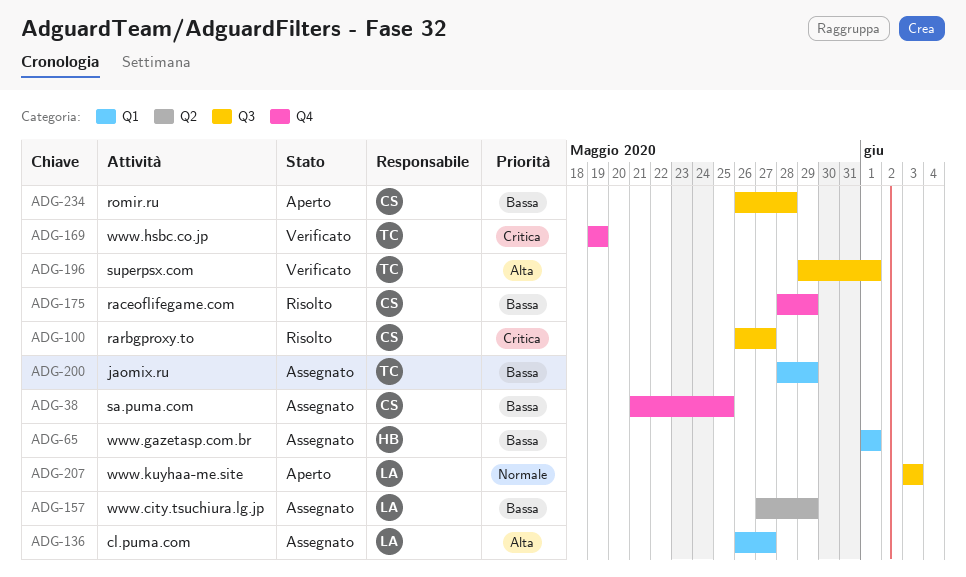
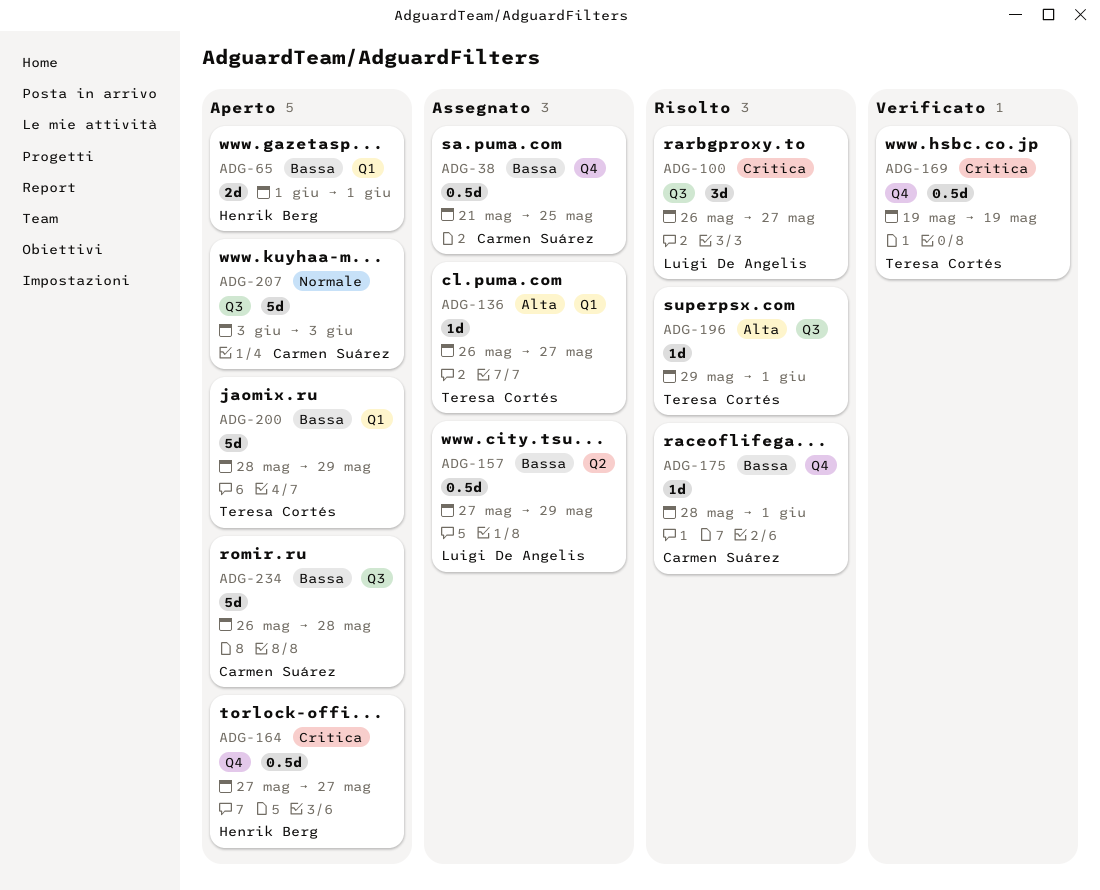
ADG-65, status: Assegnato -> Aperto
ADG-100, owner: Carmen Suárez -> Luigi De Angelis
ADG-136, owner: Luigi De Angelis -> Teresa Cortés
ADG-164: none -> present
ADG-175, due: May 29 -> Jun 1
ADG-196, status: Verificato -> Risolto
ADG-200, status: Assegnato -> Aperto
ADG-207, owner: Luigi De Angelis -> Carmen Suárez

